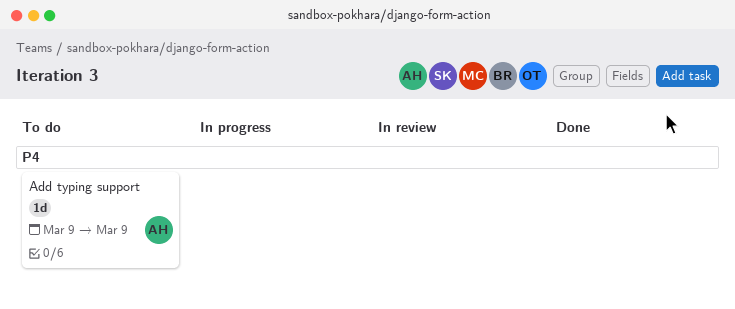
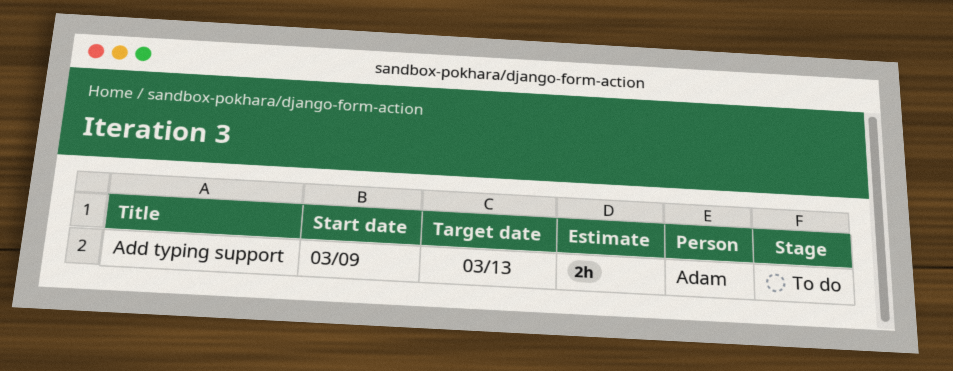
Add typing support, estimate: 1d -> 2h
Add typing support, due: Mar 9 -> Mar 13

